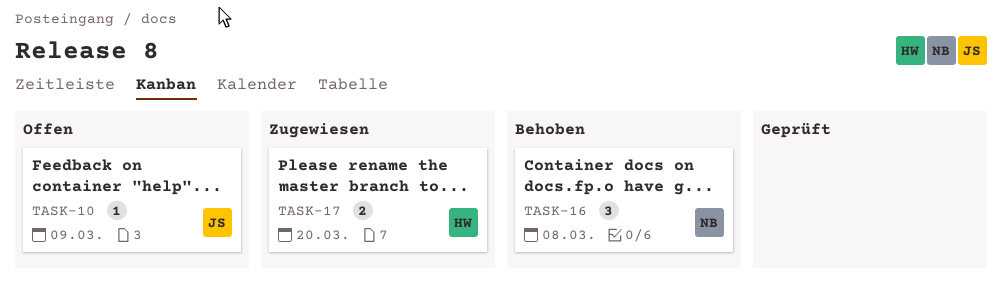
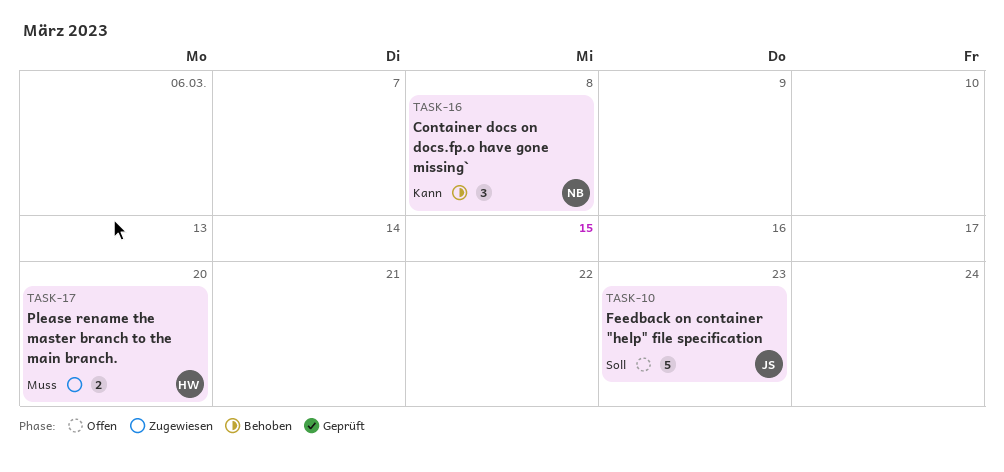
TASK-10, estimate: 1 -> 5
TASK-10, due: Mar 9 -> Mar 23

